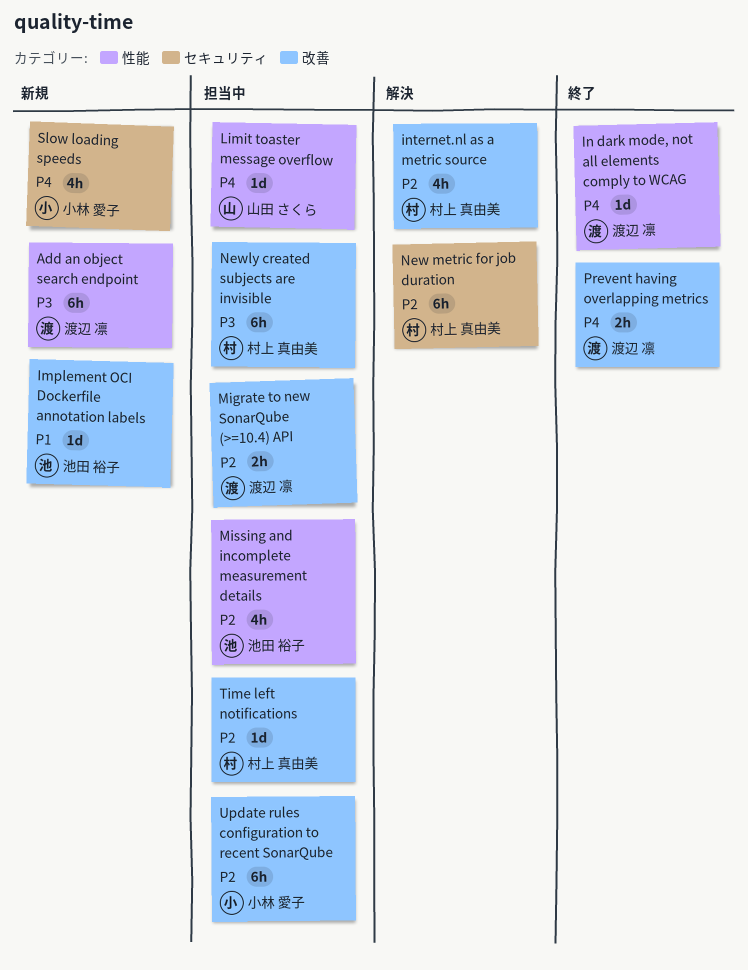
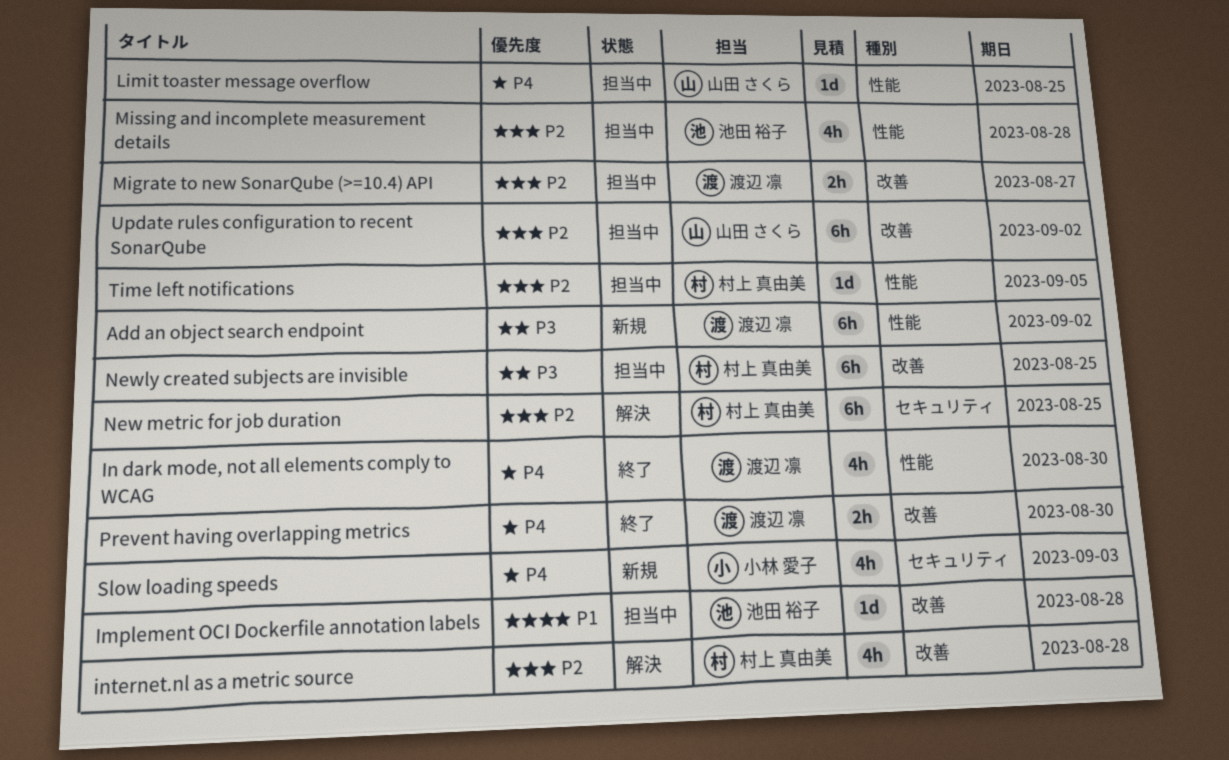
Implement OCI Dockerfile annotation labels, status: 新規 -> 担当中
In dark mode, not all elements comply to WCAG, estimate: 1d -> 4h
Time left notifications, label: 改善 -> 性能
Update rules configuration to recent SonarQube, owner: 小林 愛子 -> 山田 さくら

